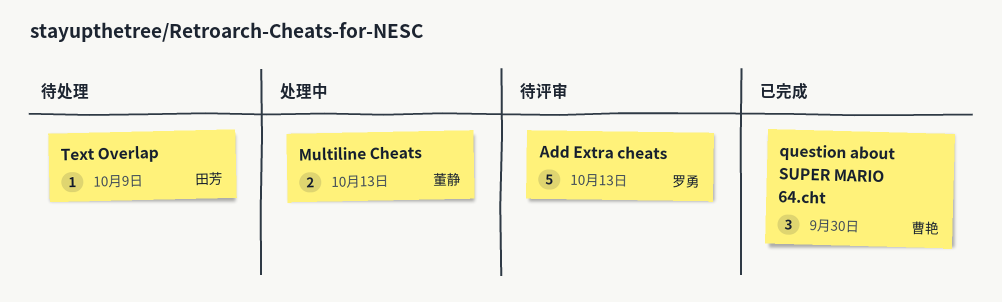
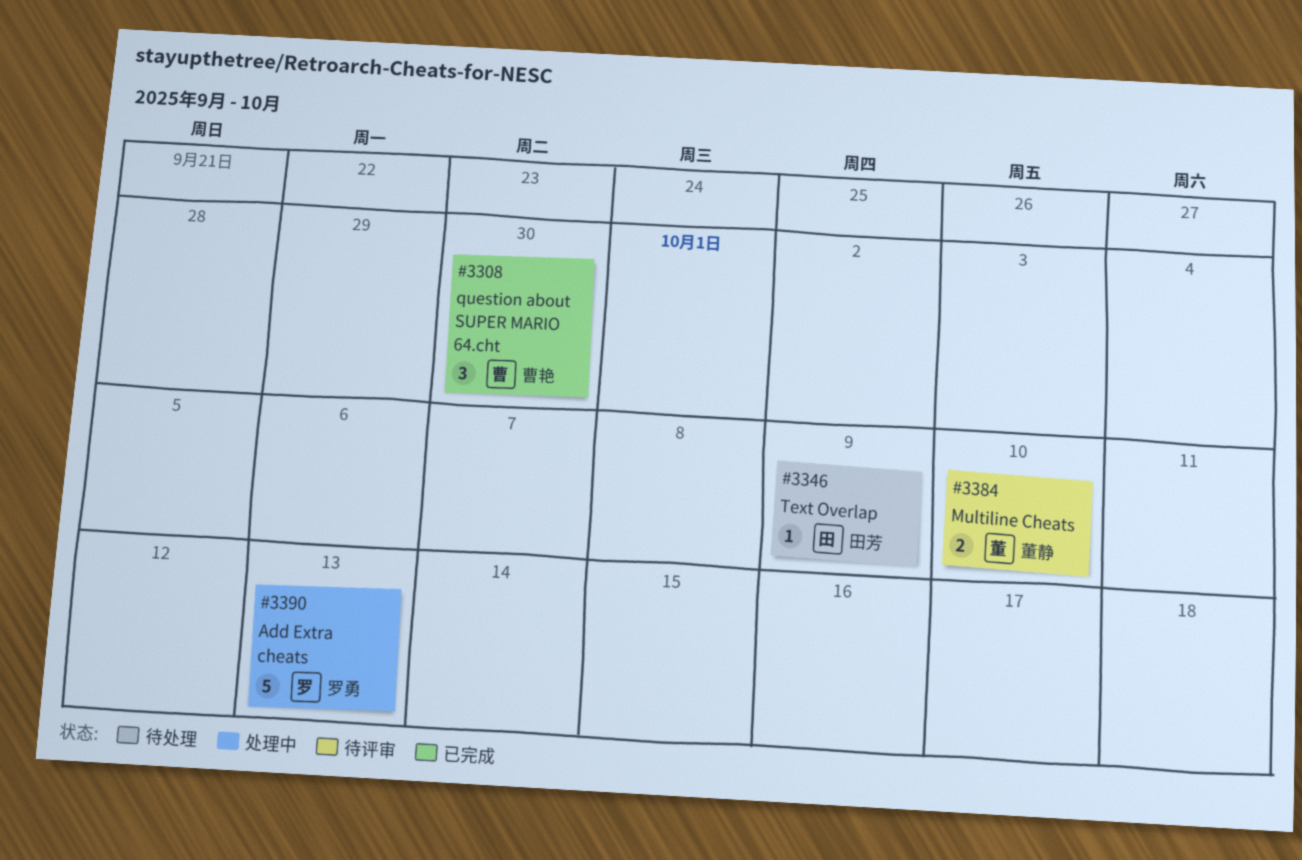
Add Extra cheats, status: 待评审 -> 处理中
Multiline Cheats, status: 处理中 -> 待评审
Multiline Cheats, due: Oct 13 -> Oct 10

